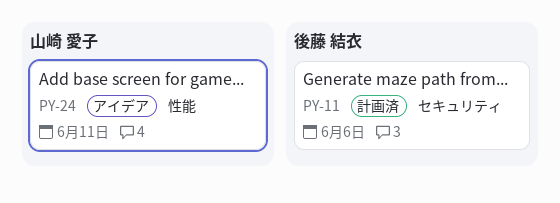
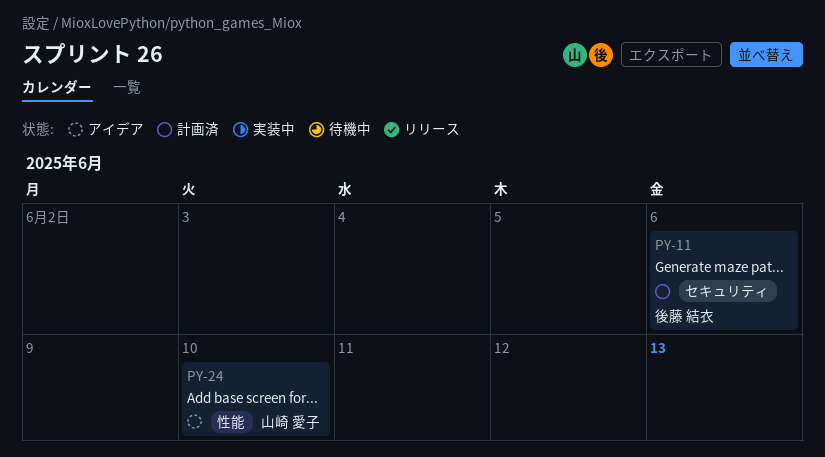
PY-24, due: Jun 11 -> Jun 10

